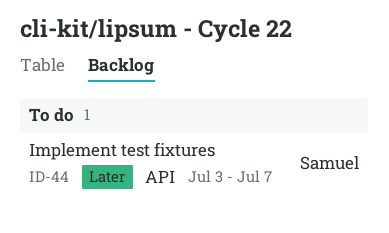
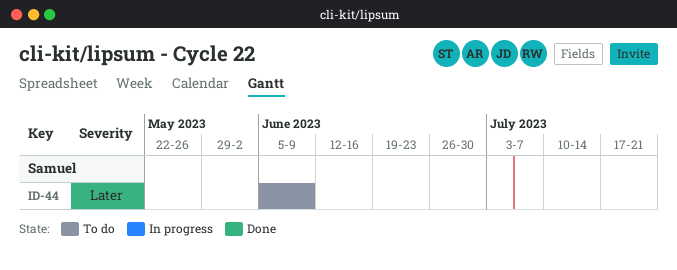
ID-44, start: Jul 3 -> Jun 5
ID-44, due: Jul 7 -> Jun 9

